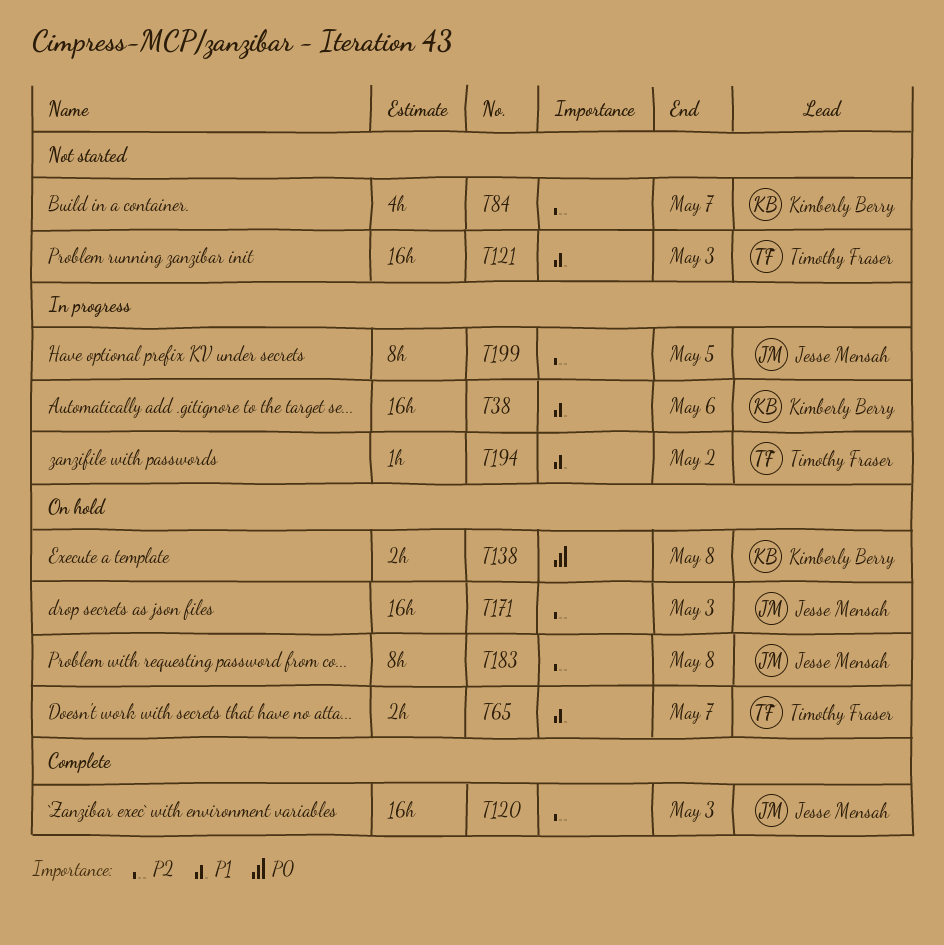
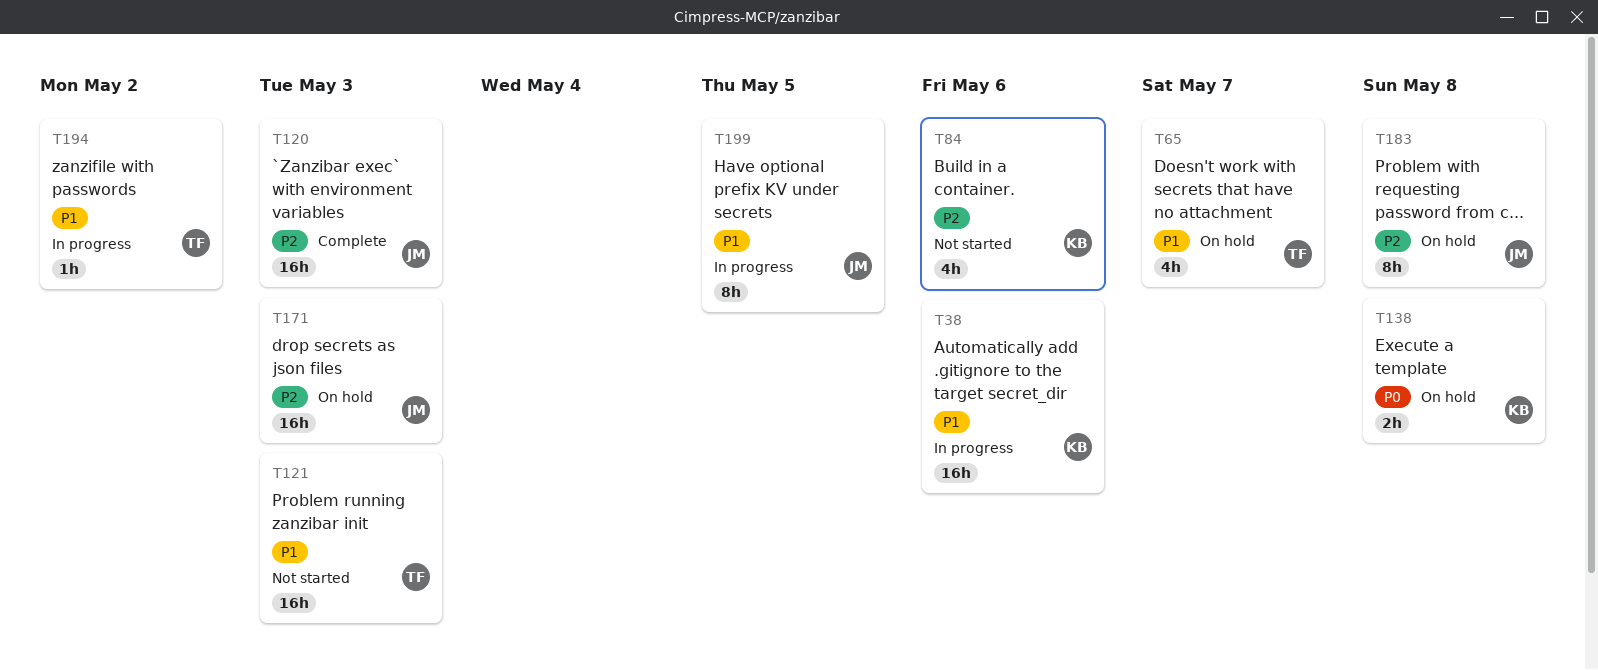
T65, estimate: 2h -> 4h
T84, due: May 7 -> May 6
T199, priority: P2 -> P1

